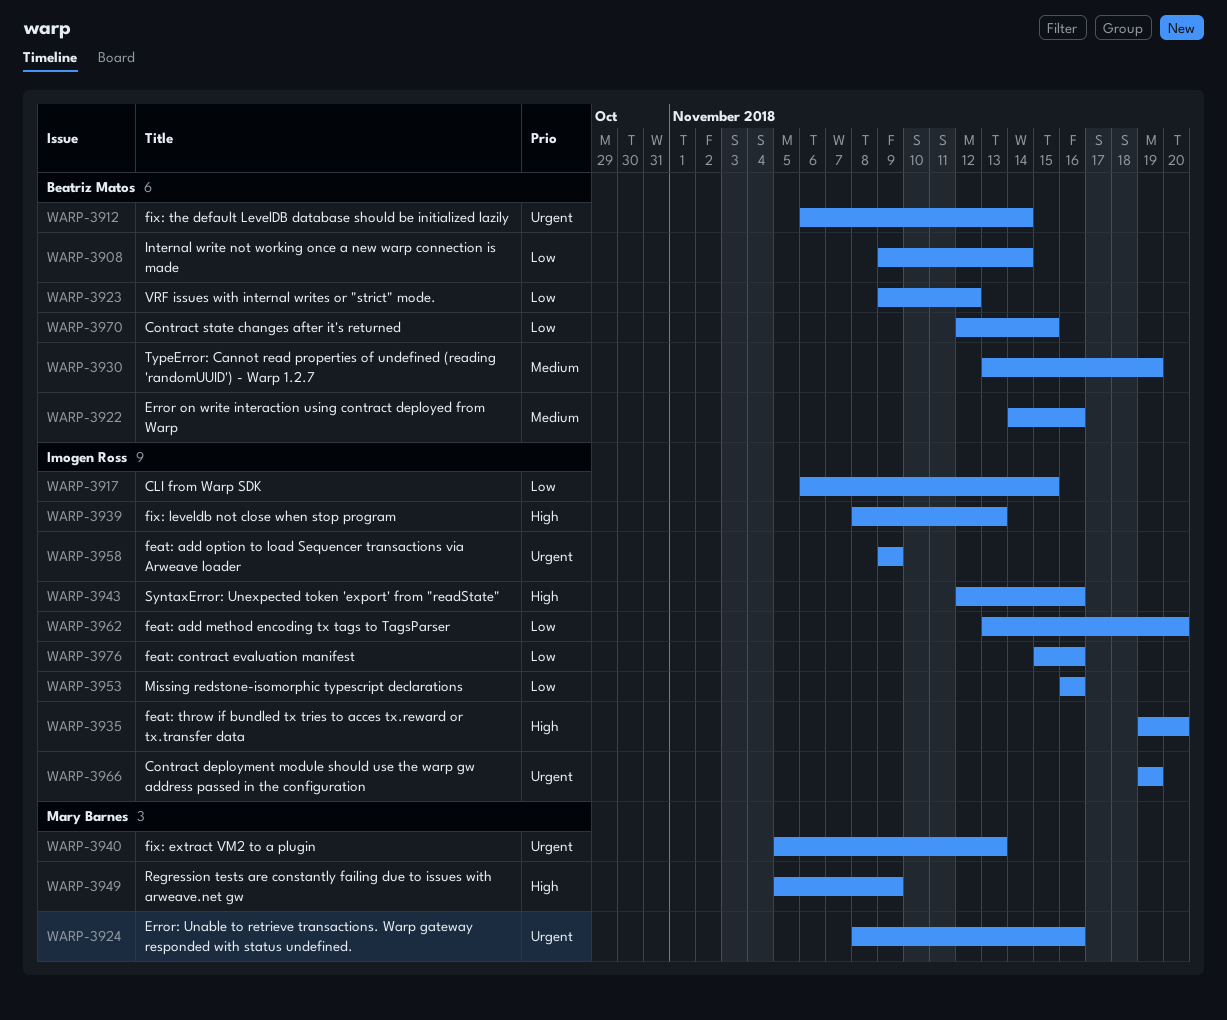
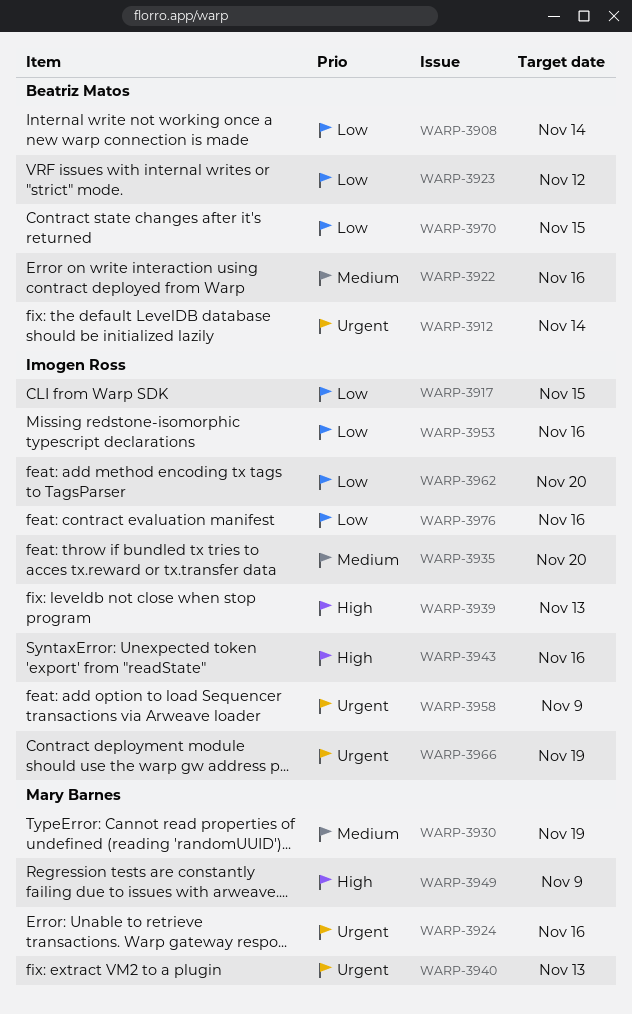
WARP-3930, owner: Beatriz Matos -> Mary Barnes
WARP-3935, priority: High -> Medium

